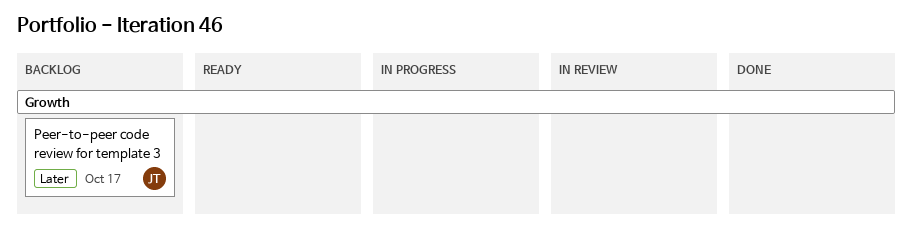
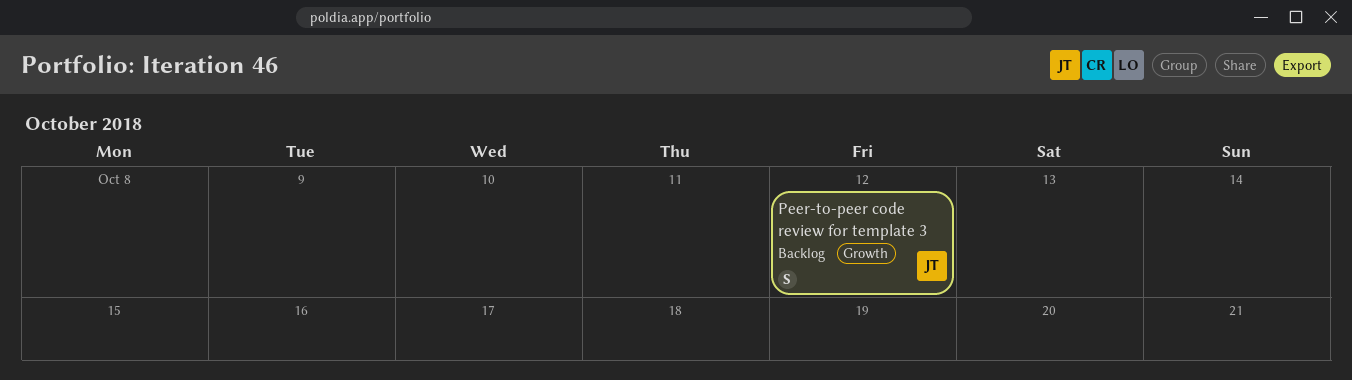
Peer-to-peer code review for template 3, due: Oct 17 -> Oct 12

